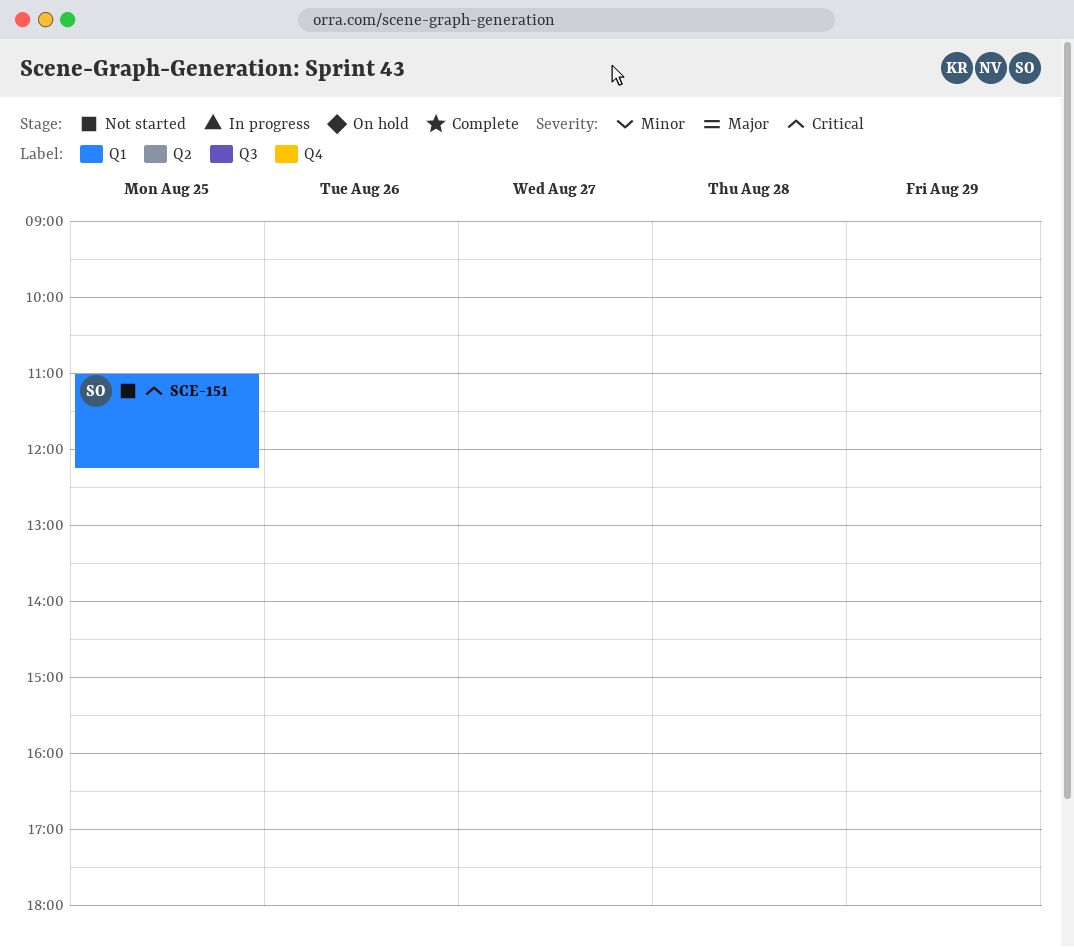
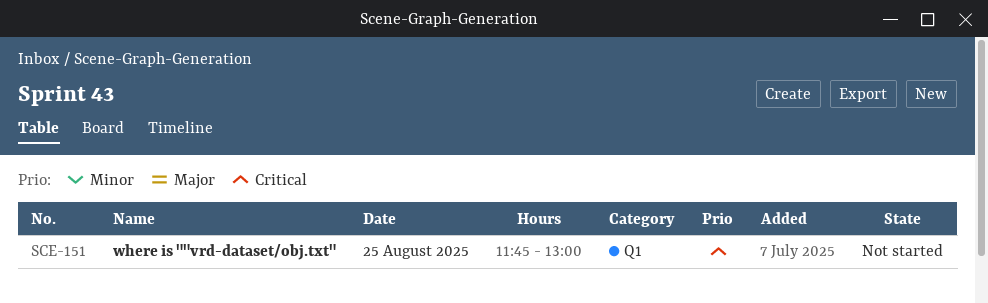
SCE-151, begins: 11:00 -> 11:45
SCE-151, ends: 12:15 -> 13:00

